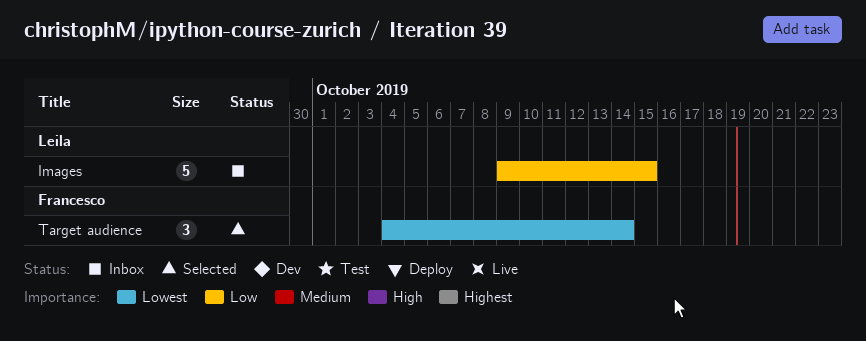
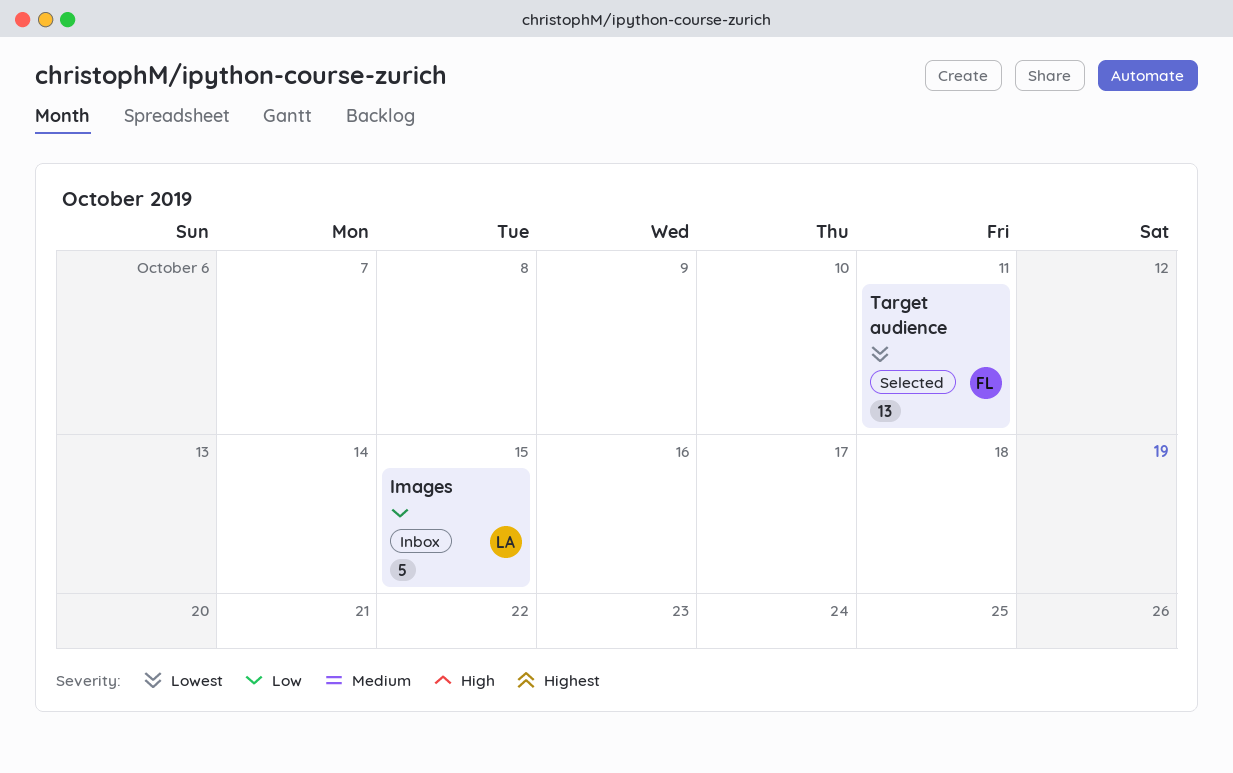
Target audience, estimate: 3 -> 13
Target audience, due: Oct 14 -> Oct 11

